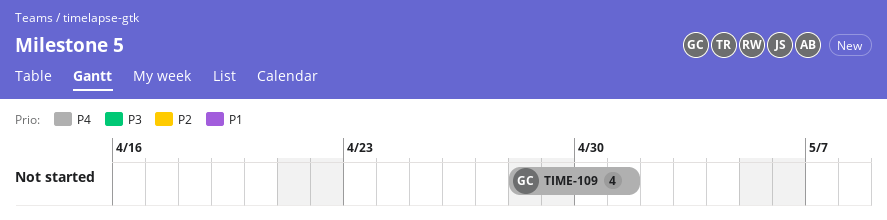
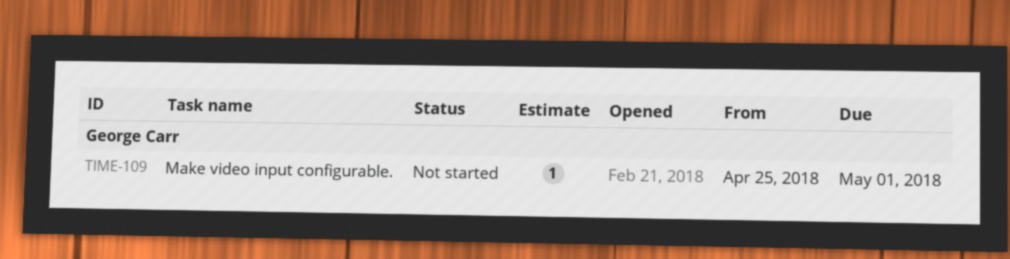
TIME-109, estimate: 4 -> 1
TIME-109, start: Apr 28 -> Apr 25

